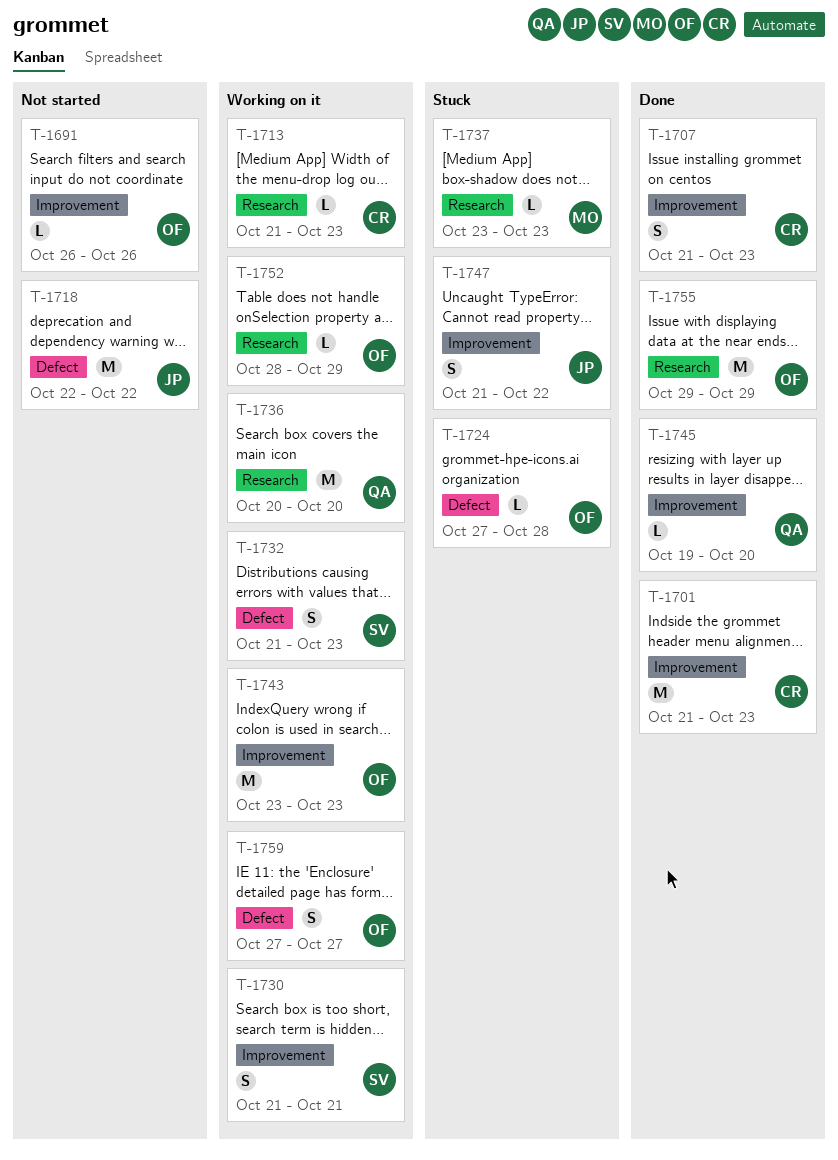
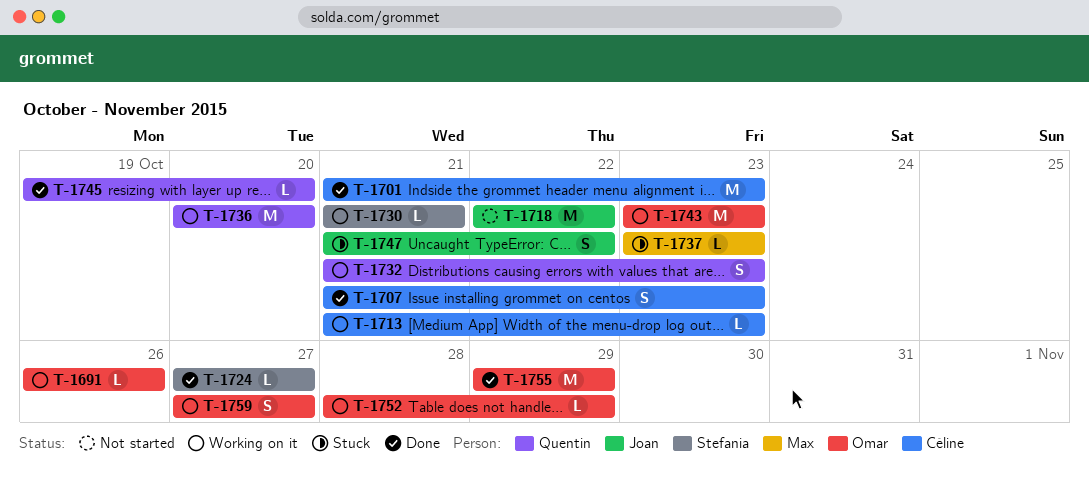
T-1691, status: Not started -> Working on it
T-1724, status: Stuck -> Done
T-1724, owner: Omar -> Stefania
T-1724, due: Oct 28 -> Oct 27
T-1730, estimate: S -> L
T-1732, owner: Stefania -> Quentin

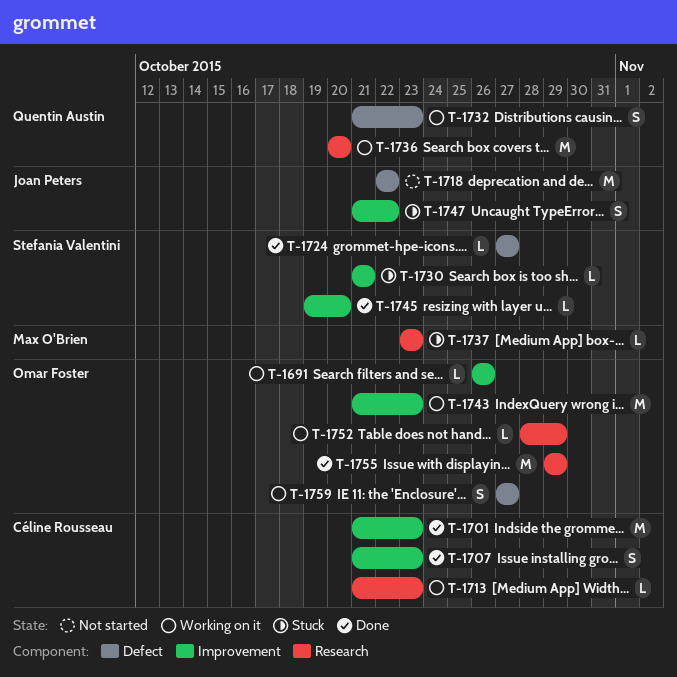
T-1730, status: Working on it -> Stuck
T-1743, start: Oct 23 -> Oct 21
T-1745, owner: Quentin Austin -> Stefania Valentini

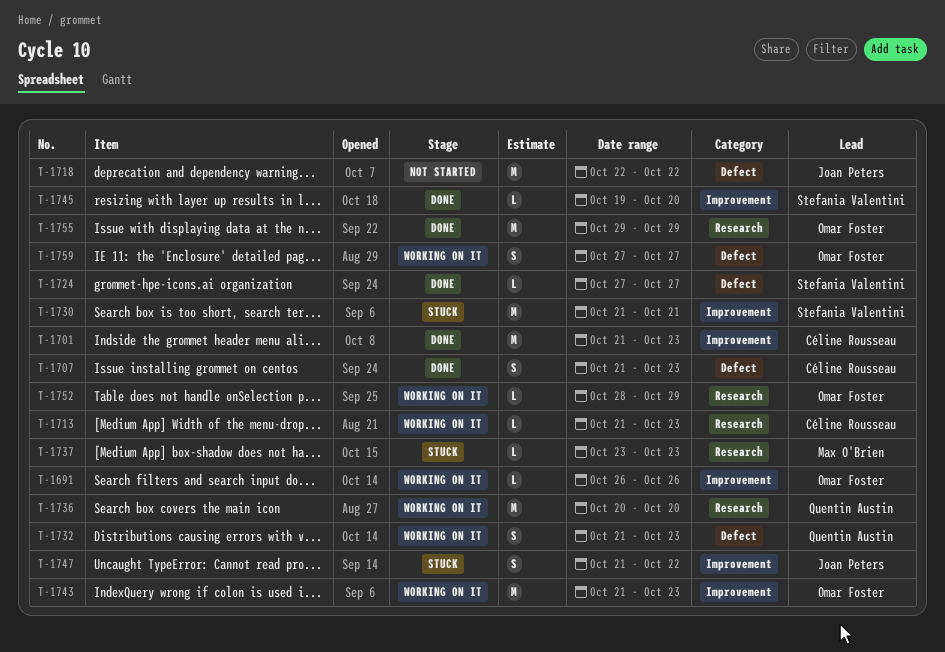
T-1707, label: Improvement -> Defect
T-1730, estimate: L -> M

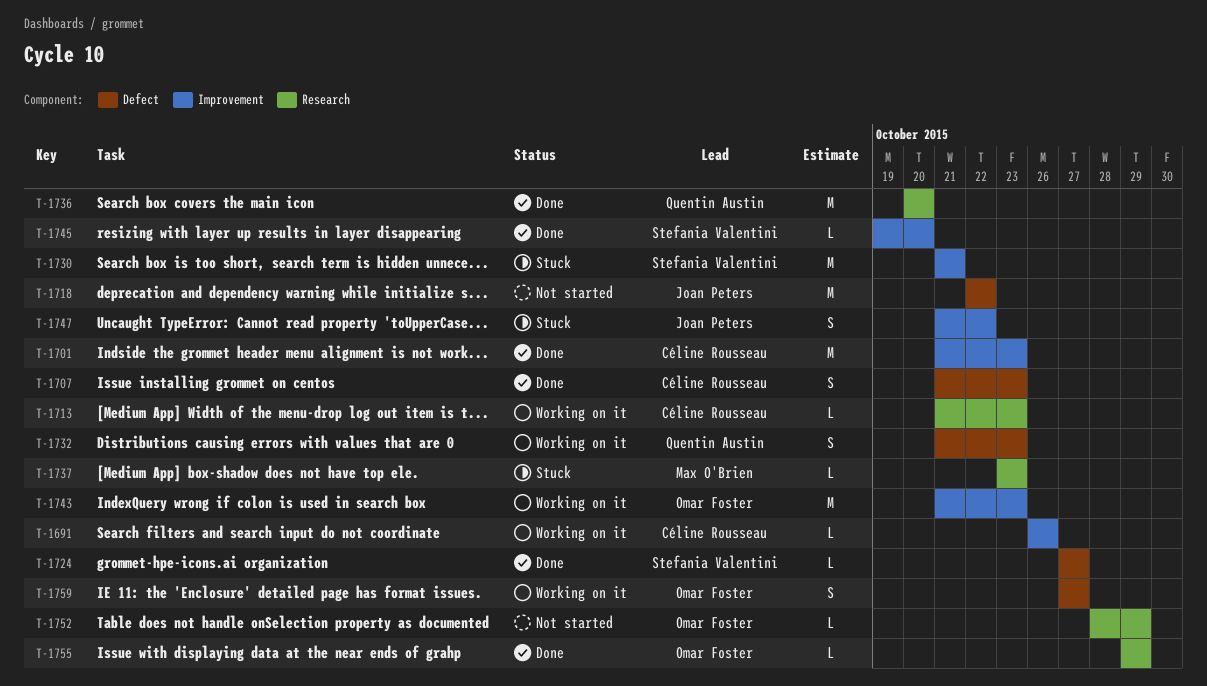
T-1691, owner: Omar Foster -> Céline Rousseau
T-1736, status: Working on it -> Done
T-1752, status: Working on it -> Not started
T-1755, estimate: M -> L

